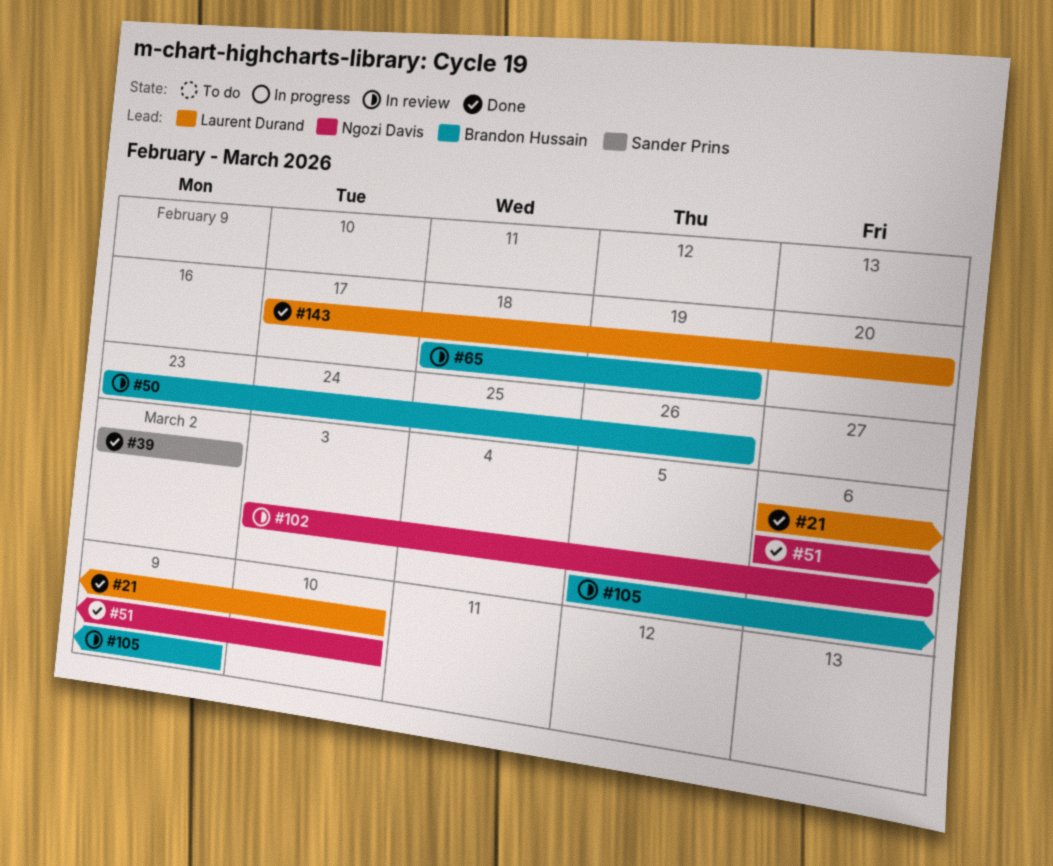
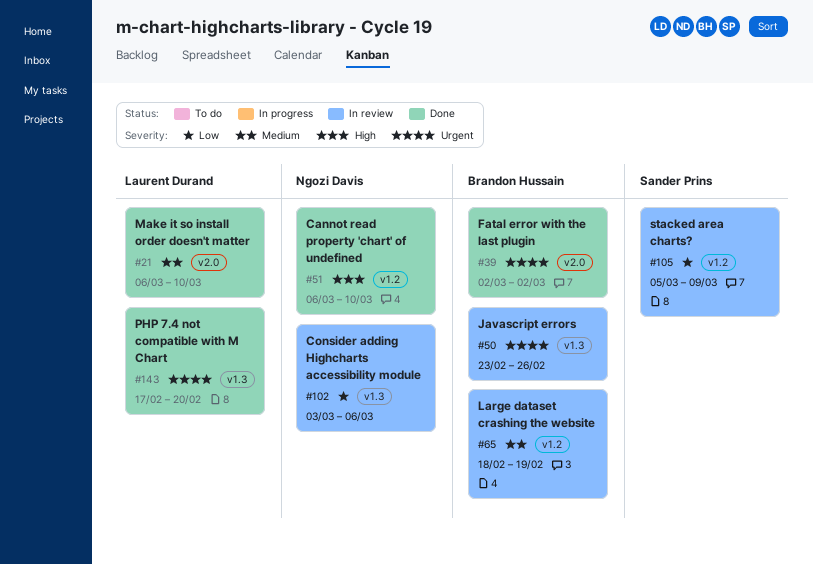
#39, owner: Sander Prins -> Brandon Hussain
#105, owner: Brandon Hussain -> Sander Prins

